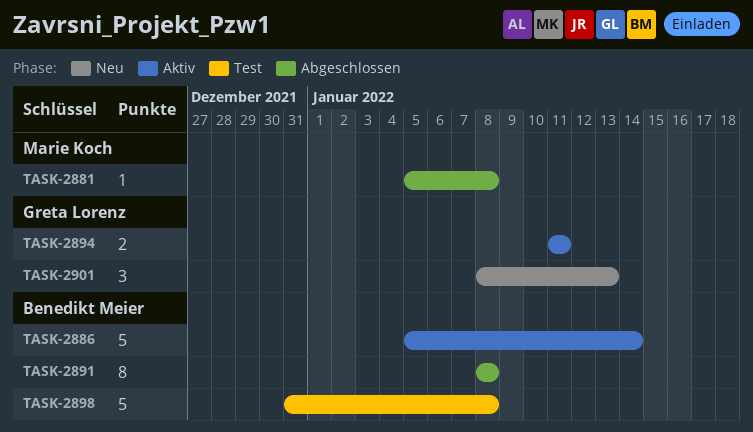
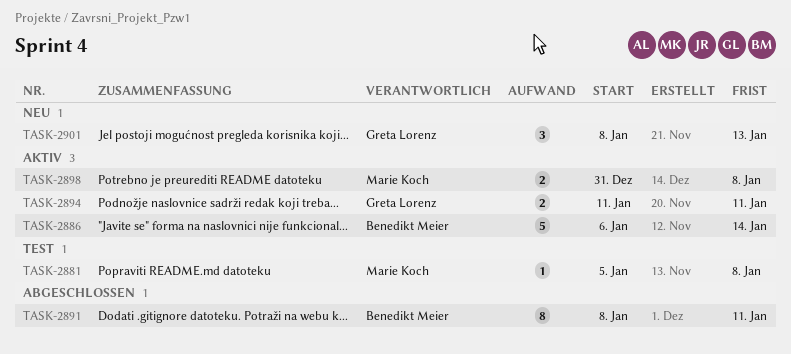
TASK-2881, status: Abgeschlossen -> Test
TASK-2886, start: Jan 5 -> Jan 6
TASK-2891, due: Jan 8 -> Jan 11
TASK-2898, status: Test -> Aktiv
TASK-2898, owner: Benedikt Meier -> Marie Koch
TASK-2898, estimate: 5 -> 2

